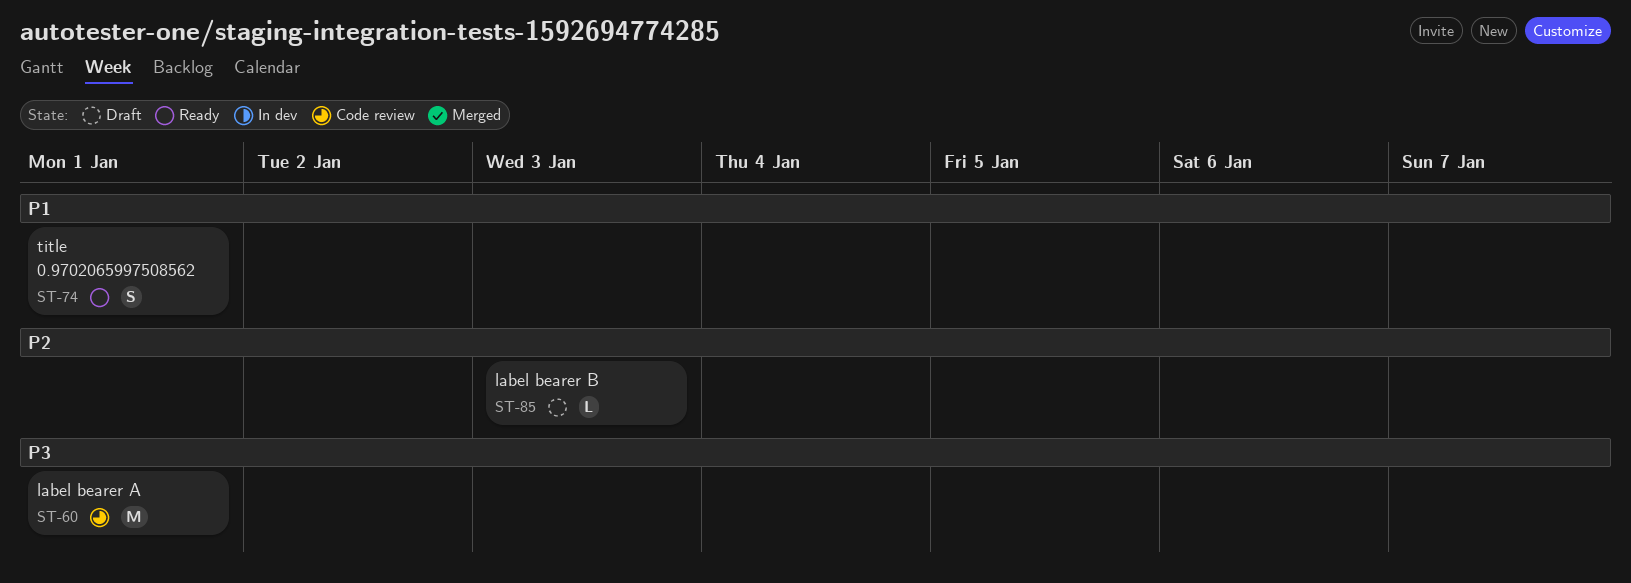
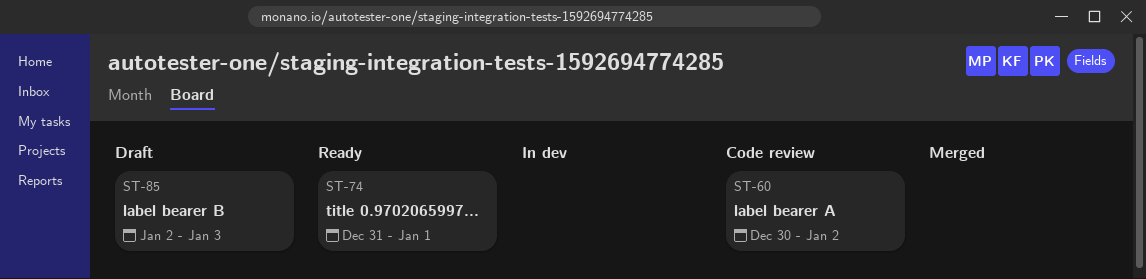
ST-60, due: Jan 1 -> Jan 2

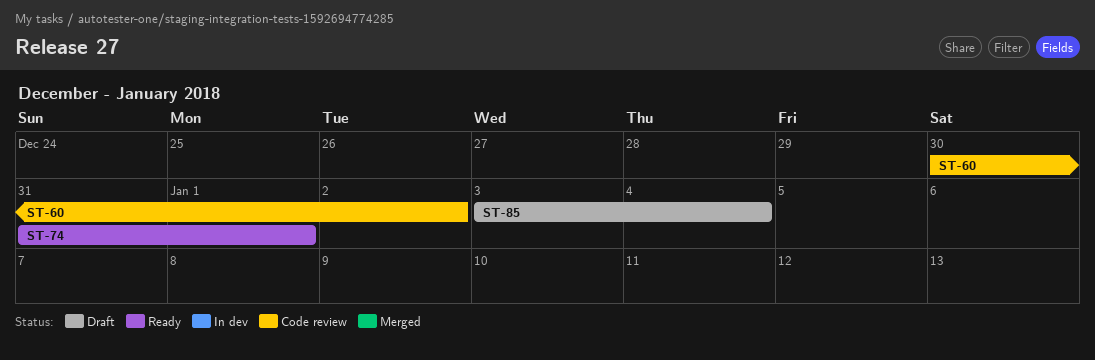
ST-85, start: Jan 2 -> Jan 3
ST-85, due: Jan 3 -> Jan 4

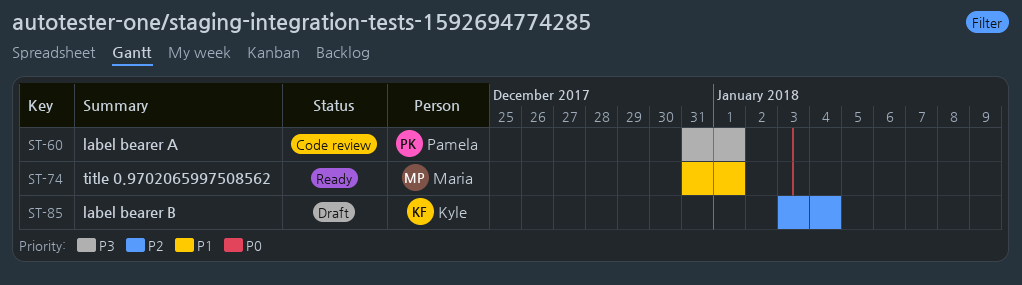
ST-60, start: Dec 30 -> Dec 31
ST-60, due: Jan 2 -> Jan 1

